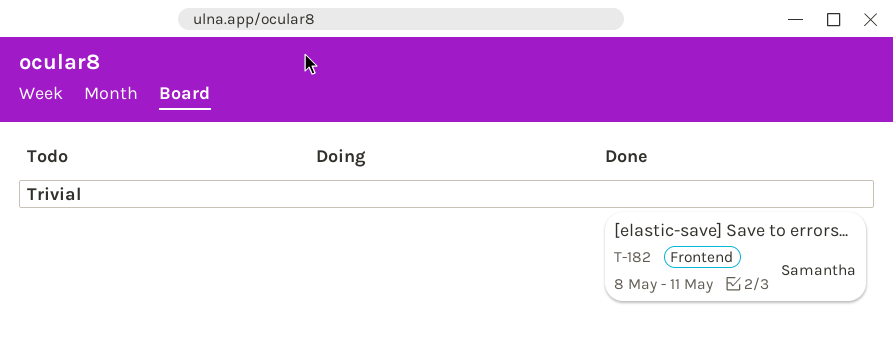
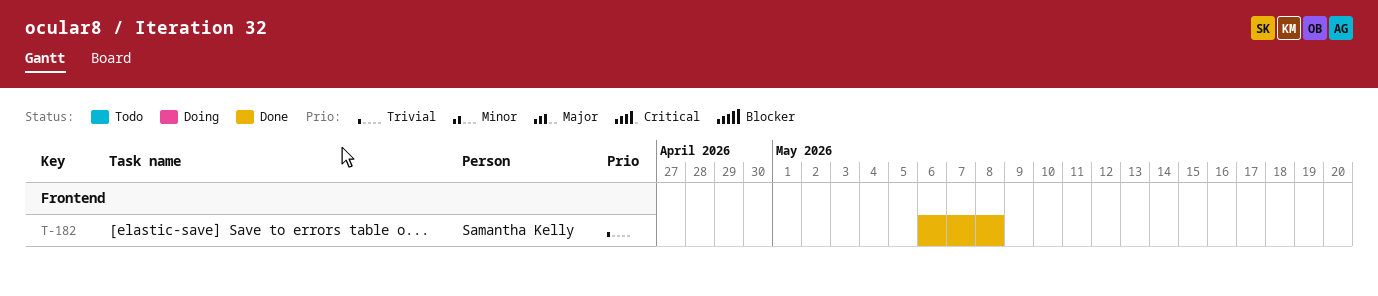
T-182, start: May 8 -> May 6
T-182, due: May 11 -> May 8

